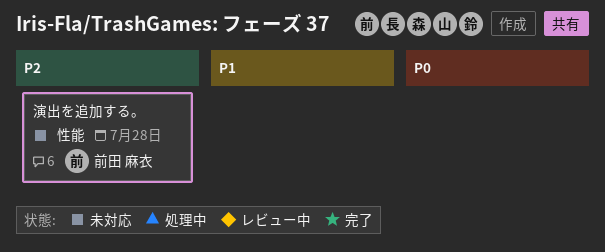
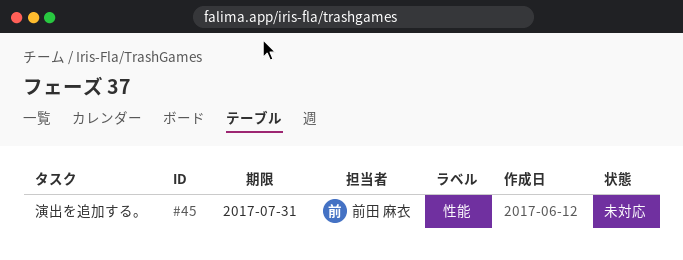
演出を追加する。, due: Jul 28 -> Jul 31

